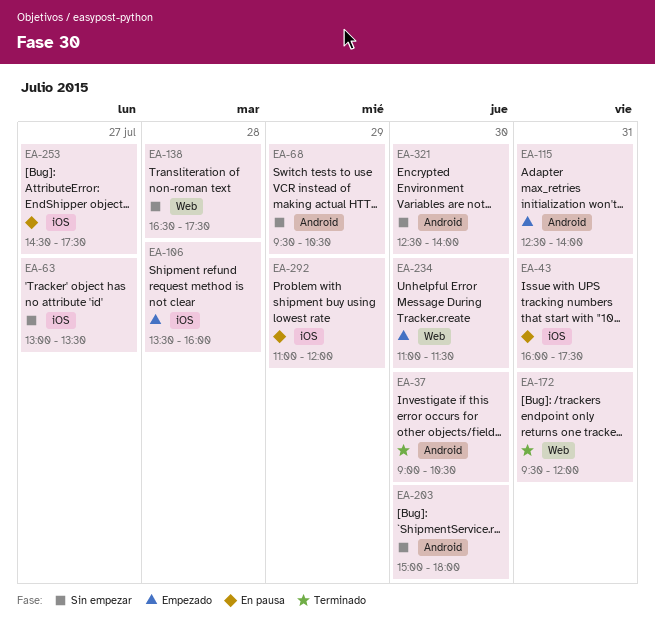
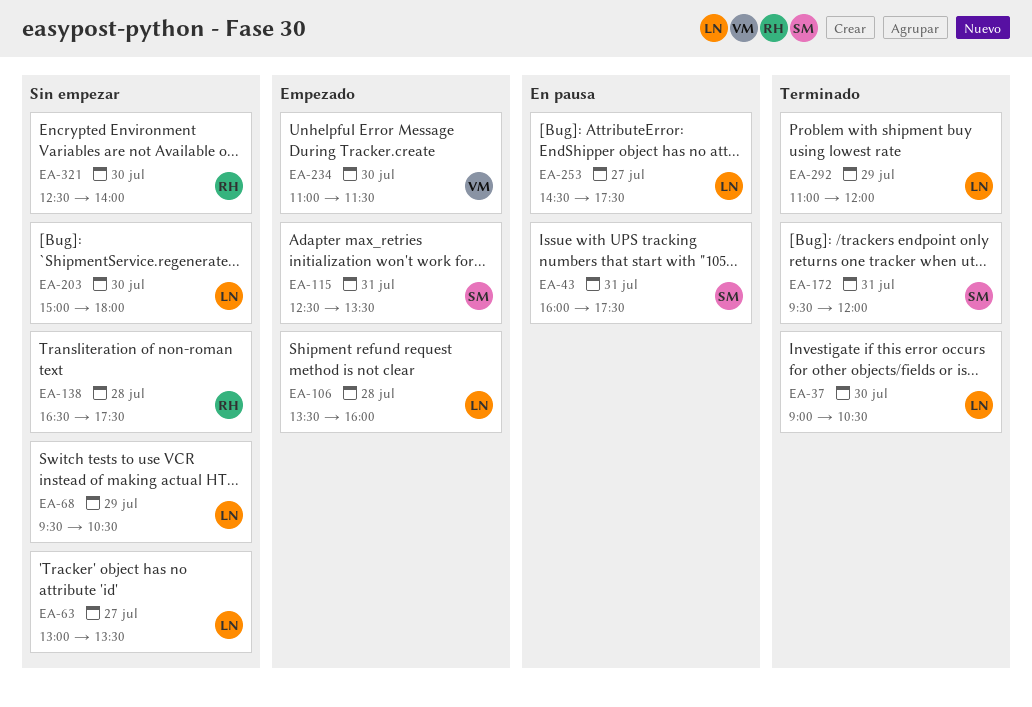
EA-115, ends: 14:00 -> 13:30
EA-292, status: En pausa -> Terminado

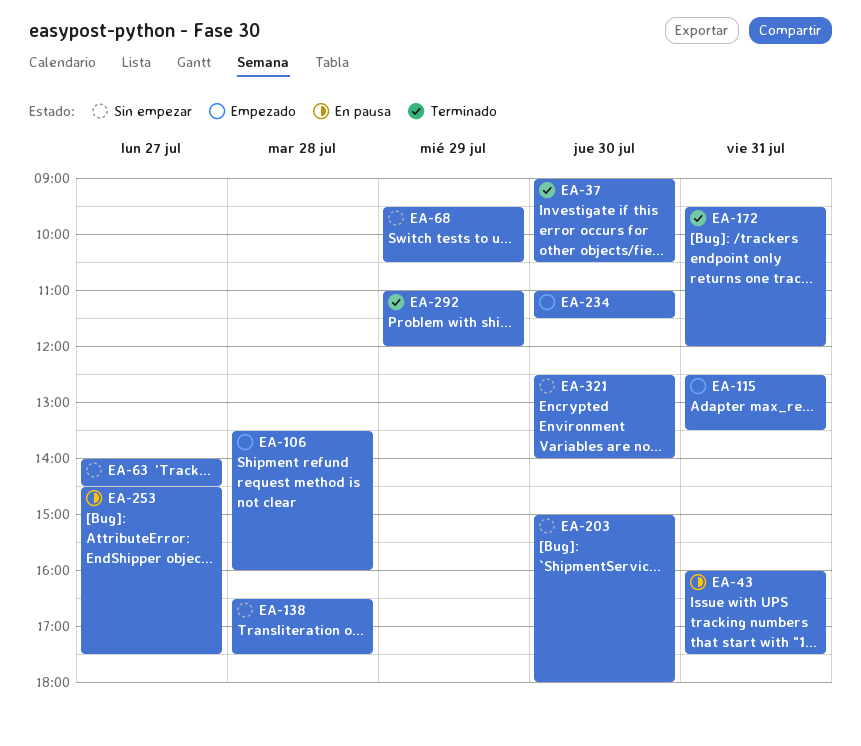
EA-63, begins: 13:00 -> 14:00
EA-63, ends: 13:30 -> 14:30

